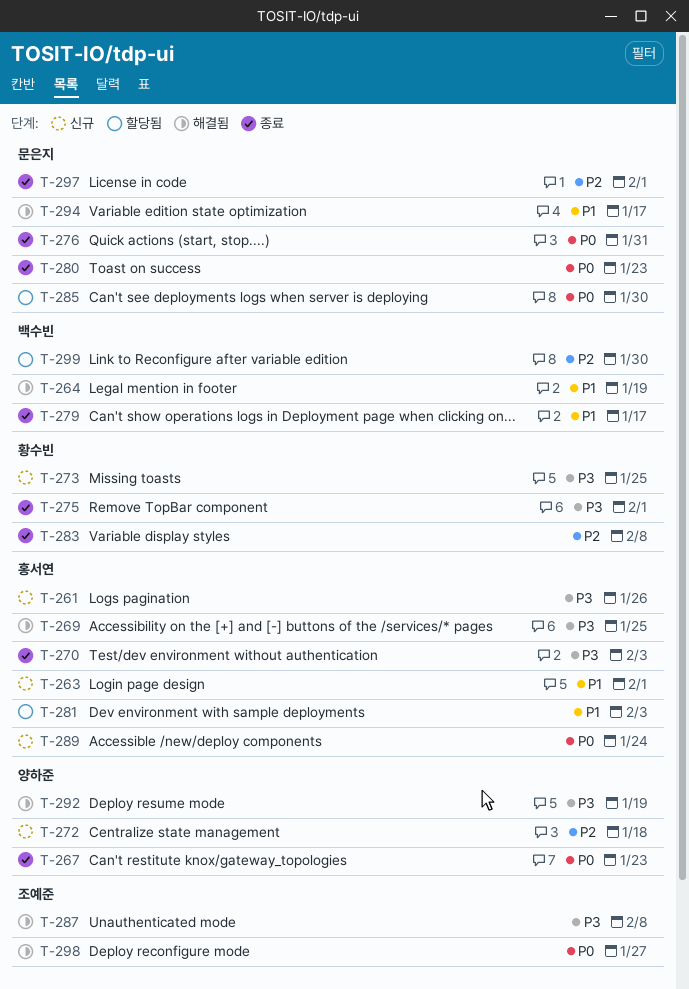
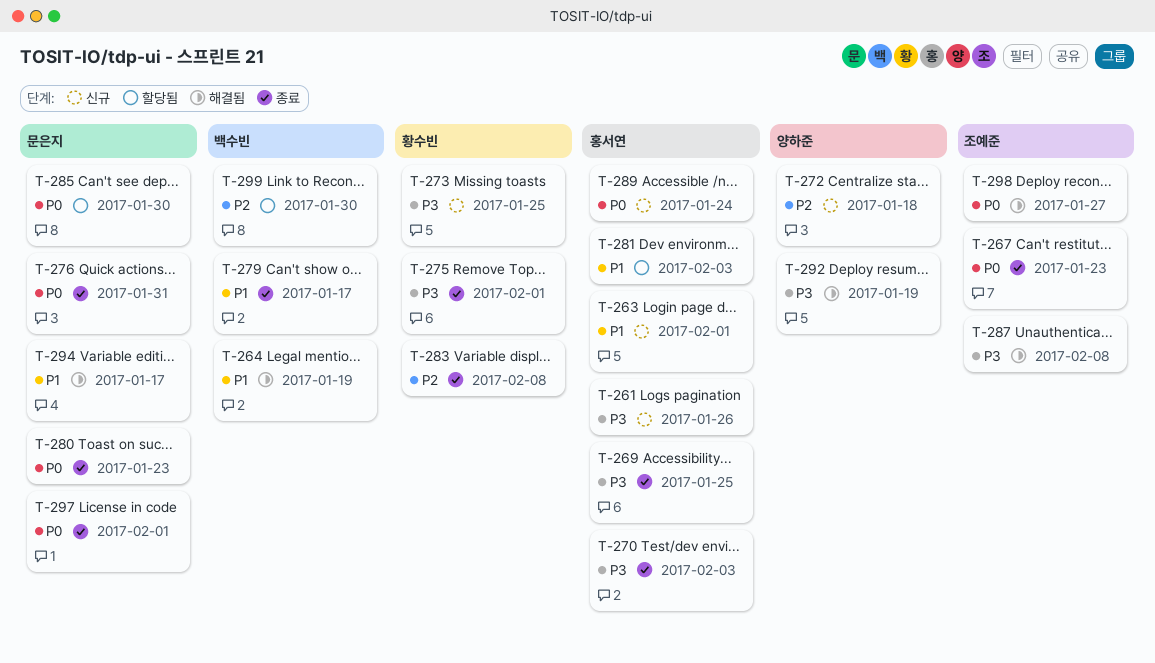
T-267, owner: 양하준 -> 조예준
T-269, status: 해결됨 -> 종료
T-297, priority: P2 -> P0

